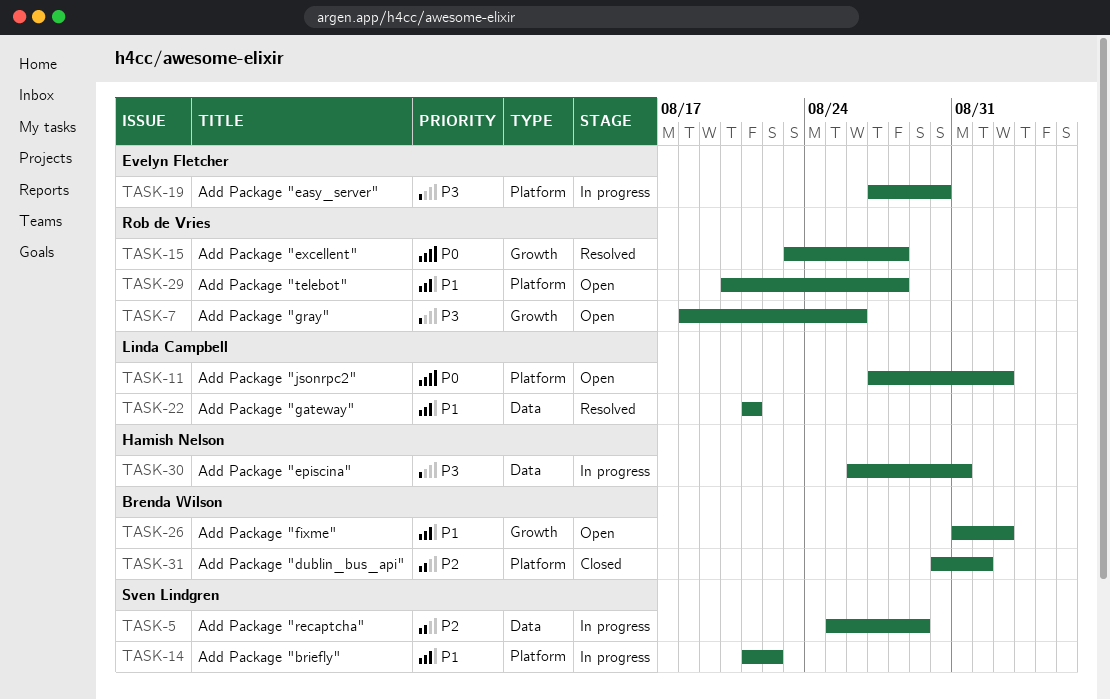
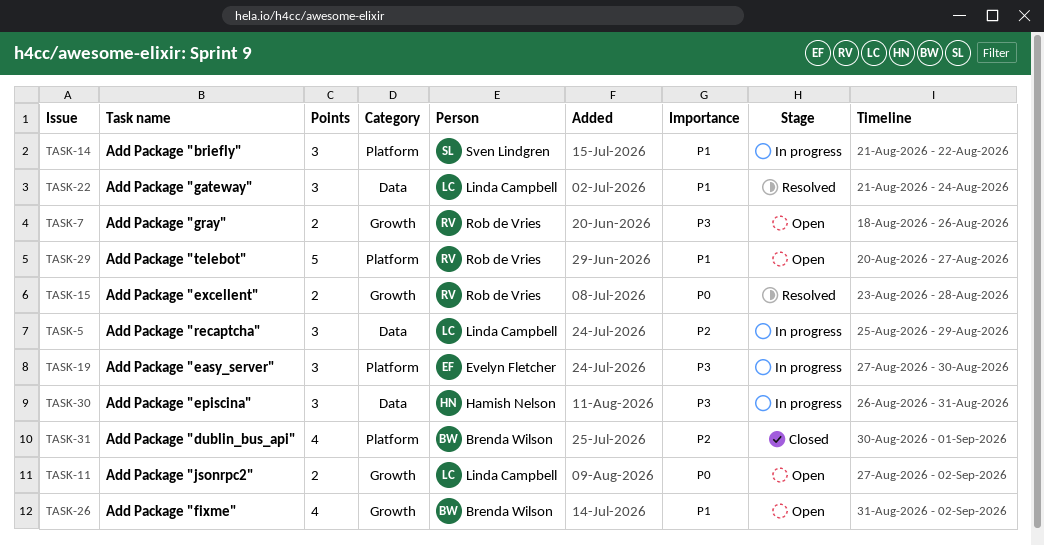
TASK-5, owner: Sven Lindgren -> Linda Campbell
TASK-11, label: Platform -> Growth
TASK-22, due: Aug 21 -> Aug 24
TASK-29, due: Aug 28 -> Aug 27

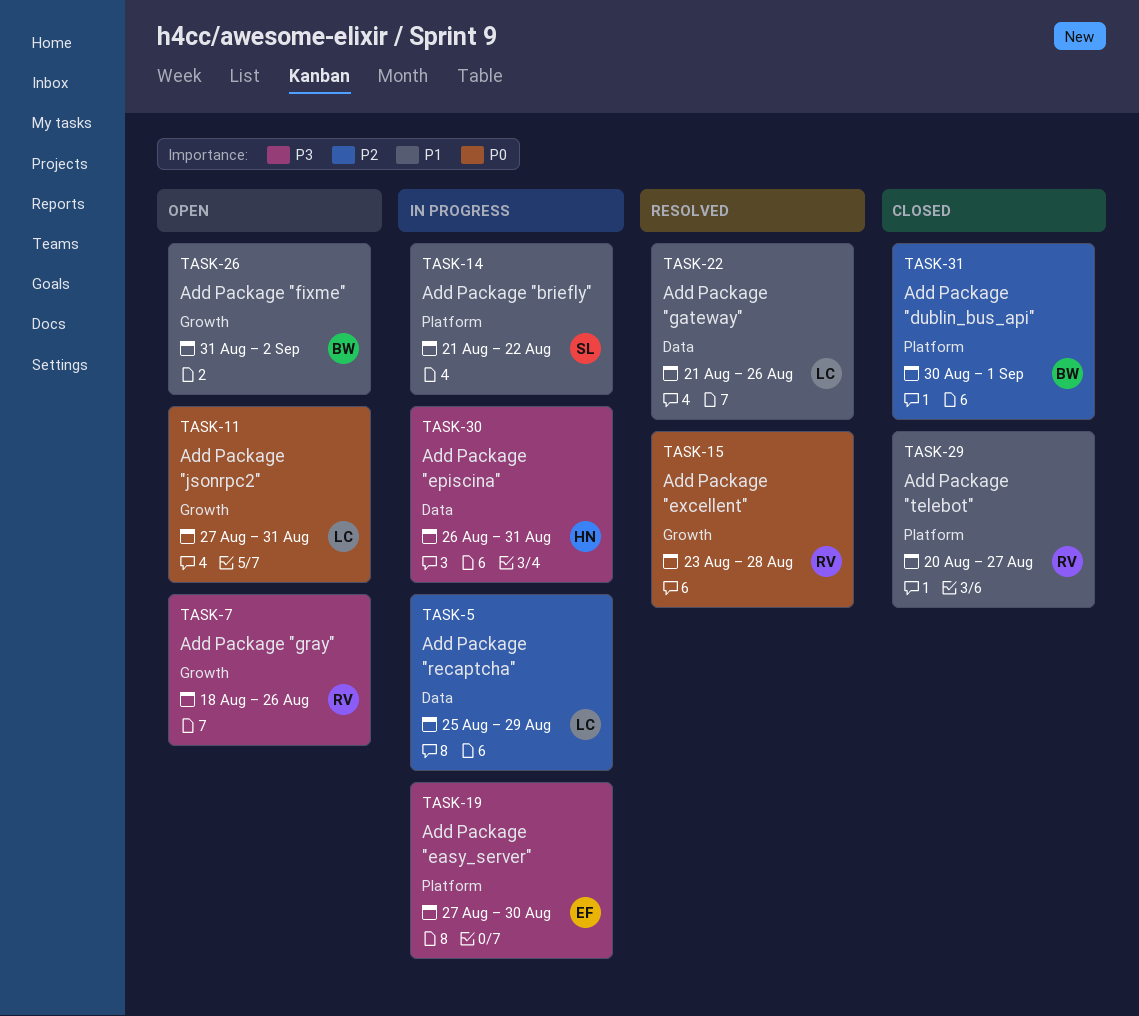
TASK-11, due: Sep 2 -> Aug 31
TASK-22, due: Aug 24 -> Aug 26
TASK-29, status: Open -> Closed

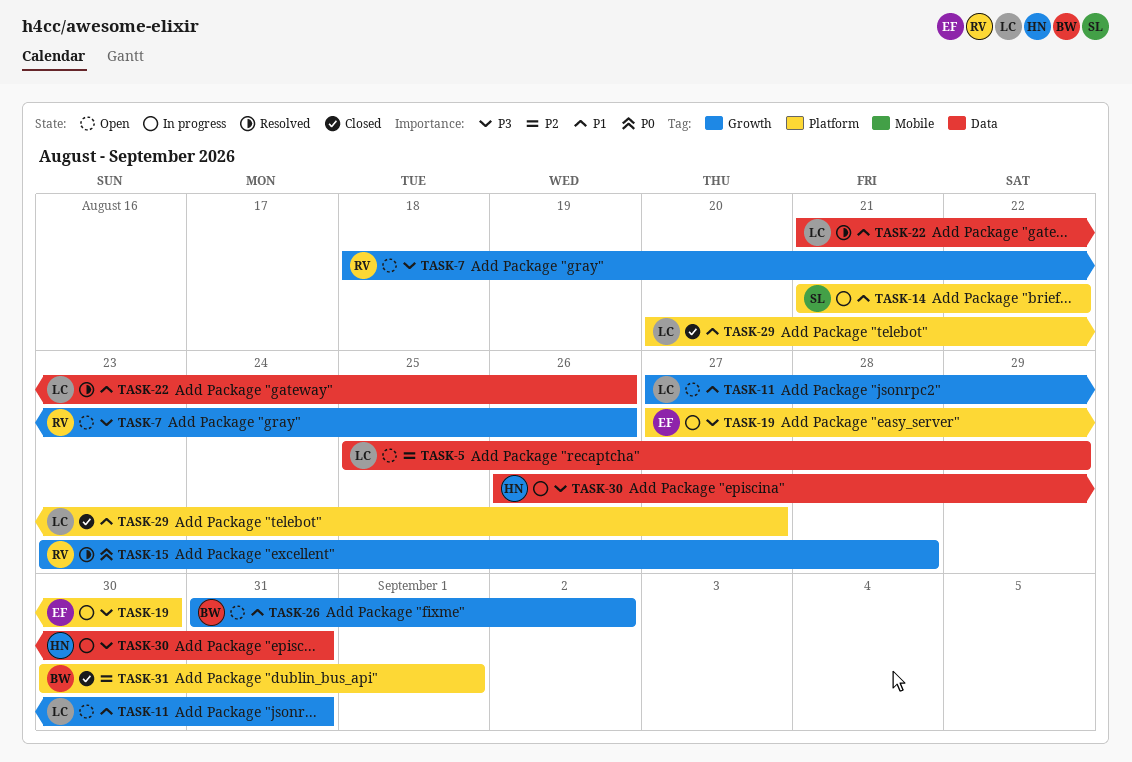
TASK-5, status: In progress -> Open
TASK-11, priority: P0 -> P1
TASK-29, owner: RV -> LC

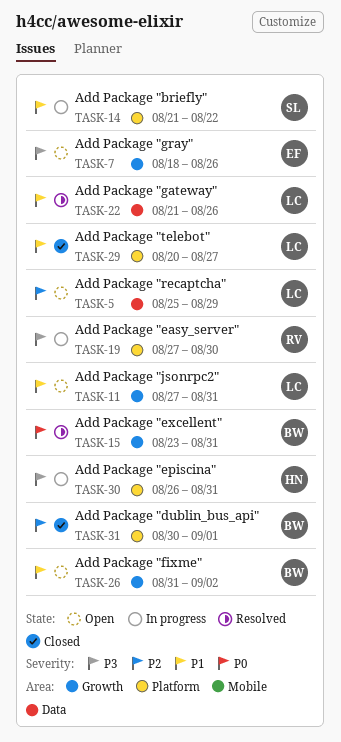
TASK-7, owner: RV -> EF
TASK-15, owner: RV -> BW
TASK-15, due: Aug 28 -> Aug 31
TASK-19, owner: EF -> RV
TASK-30, label: Data -> Platform

